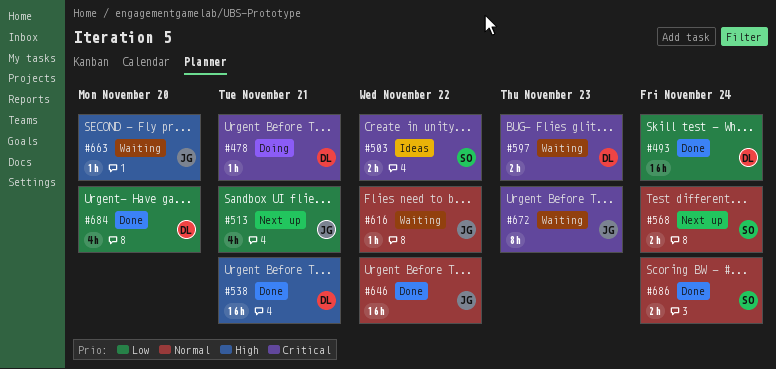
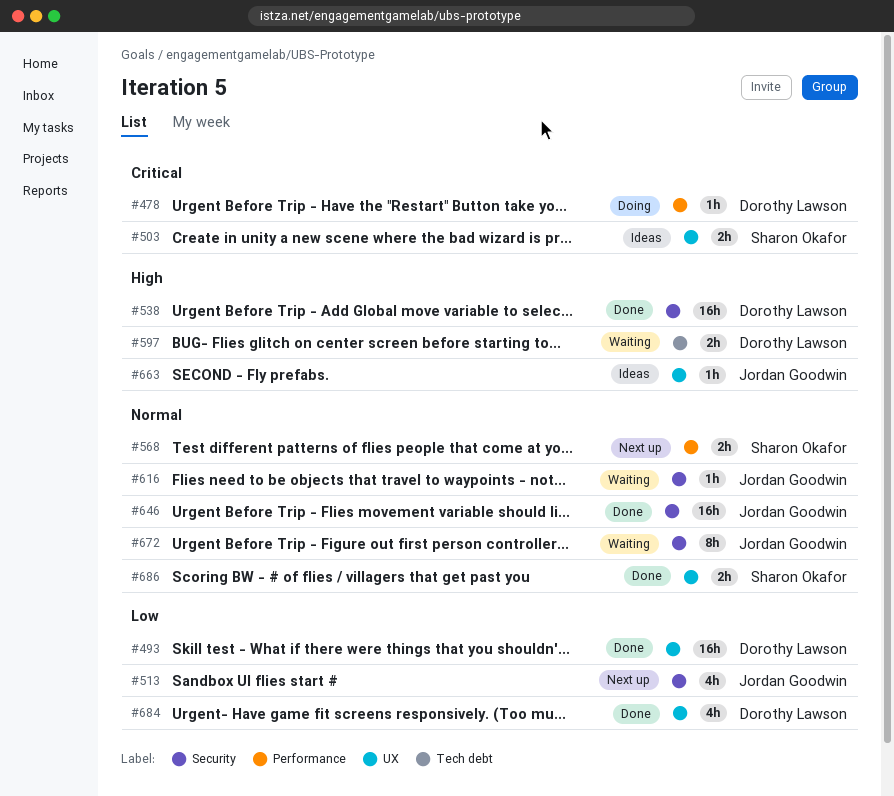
#597, priority: Critical -> High
#663, status: Waiting -> Ideas
#672, priority: Critical -> Normal

